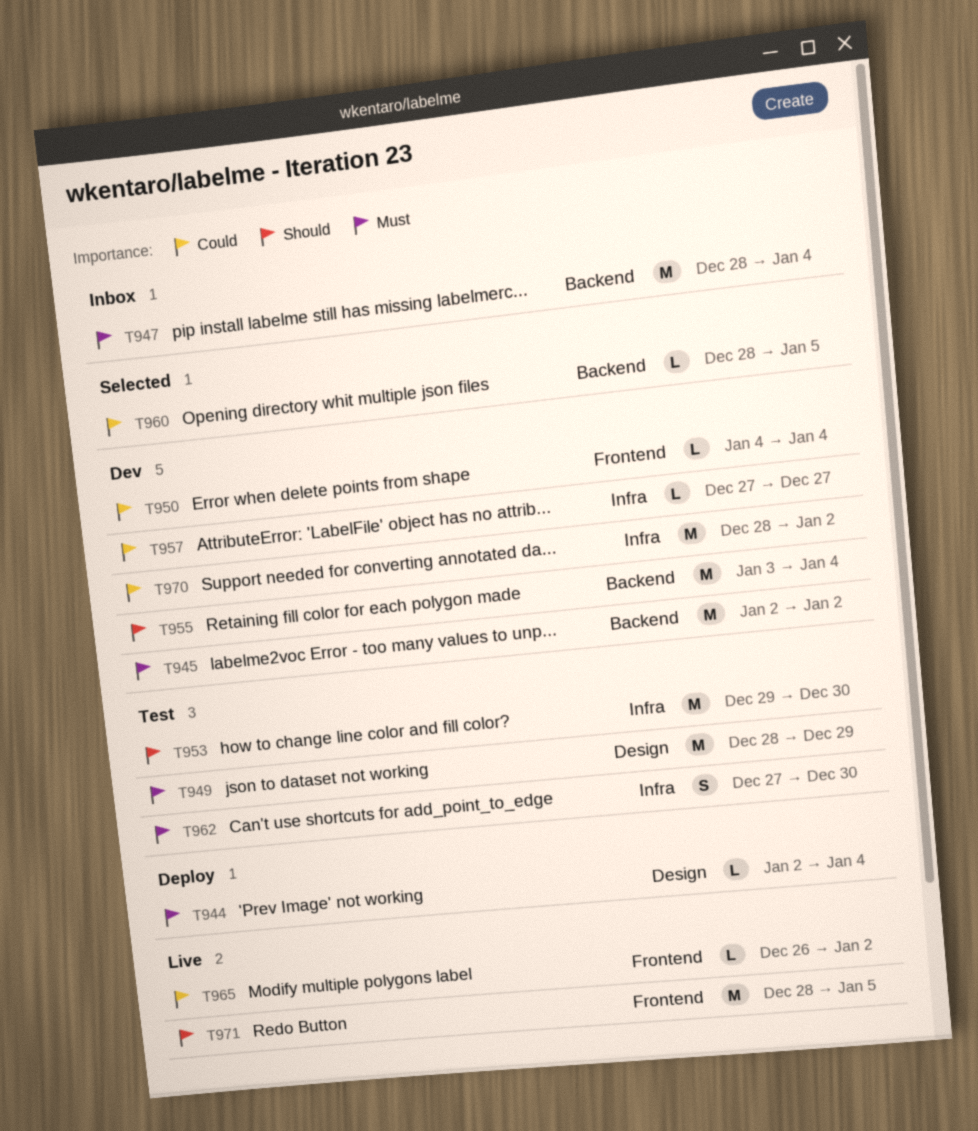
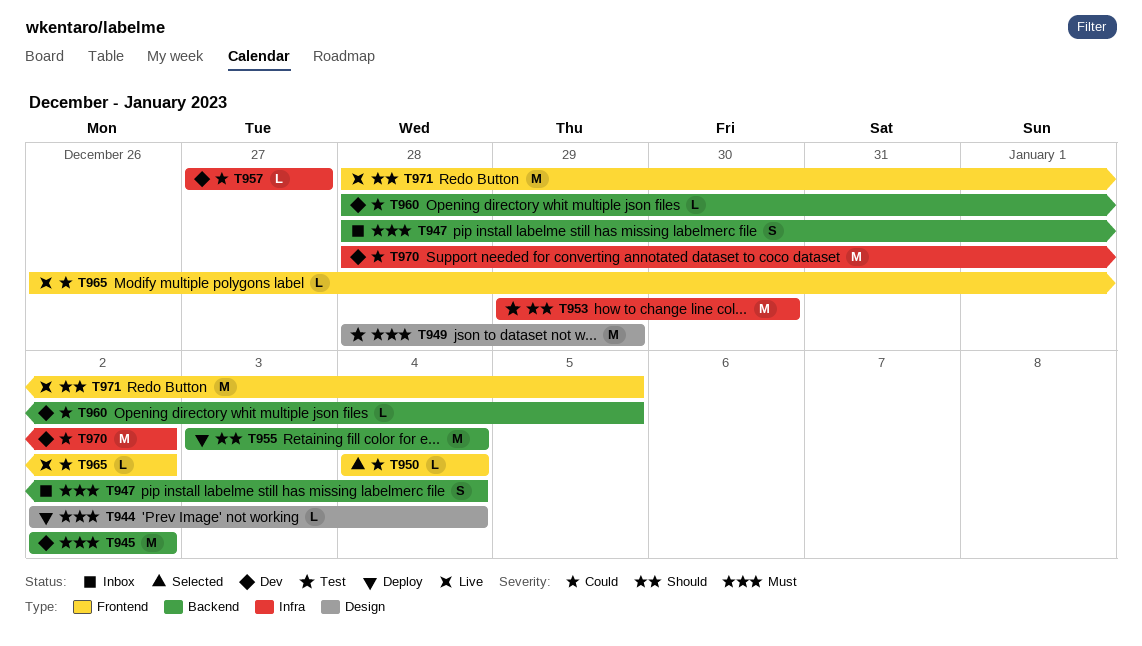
T947, estimate: M -> S
T950, status: Dev -> Selected
T955, status: Dev -> Deploy
T960, status: Selected -> Dev
T962: present -> none

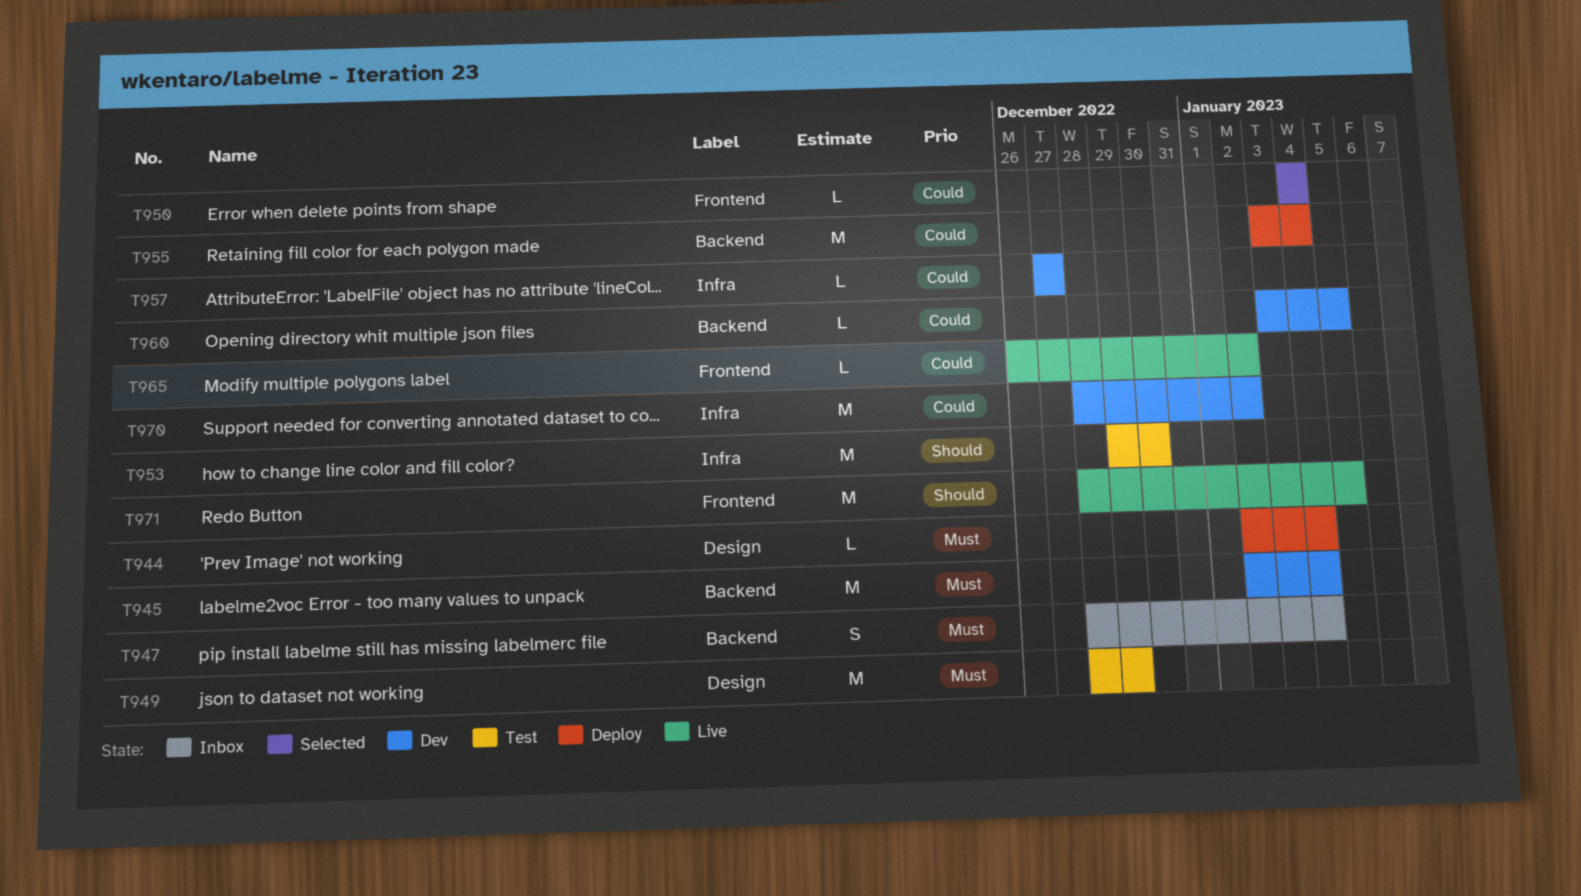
T945, due: Jan 2 -> Jan 4
T955, priority: Should -> Could
T960, start: Dec 28 -> Jan 3

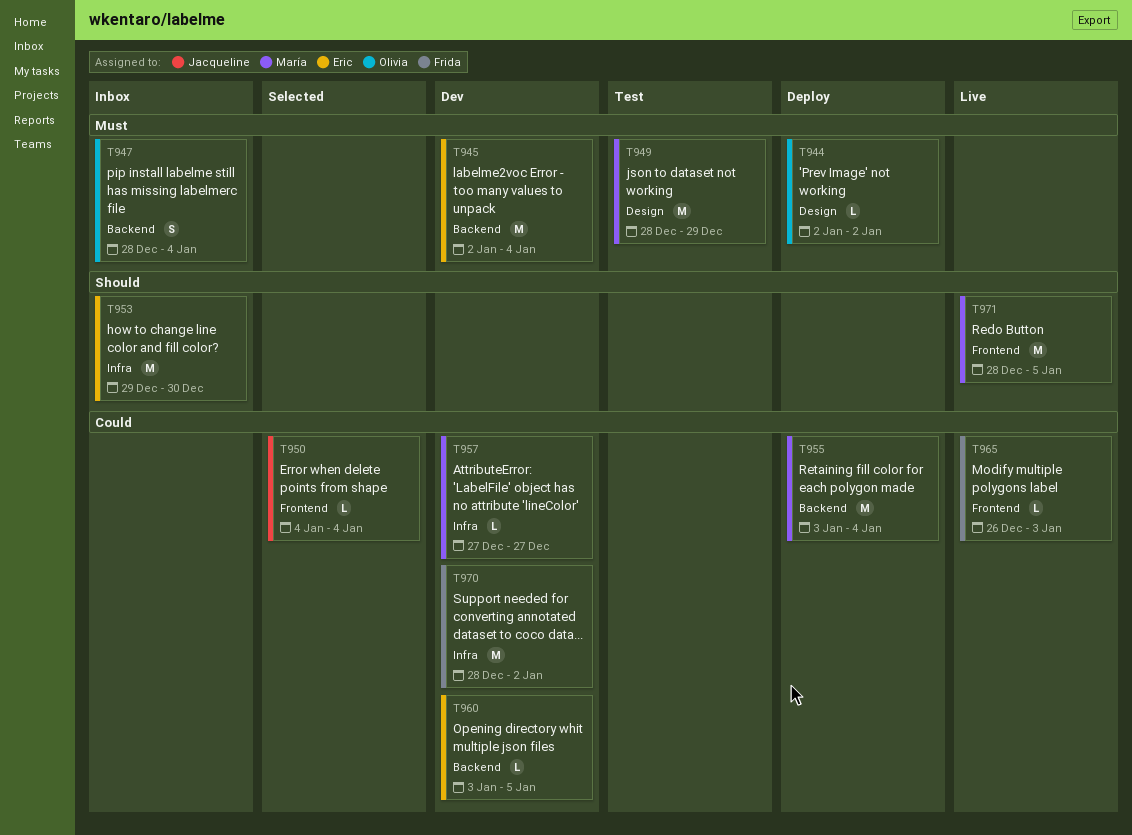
T944, due: Jan 4 -> Jan 2
T953, status: Test -> Inbox
T965, due: Jan 2 -> Jan 3

